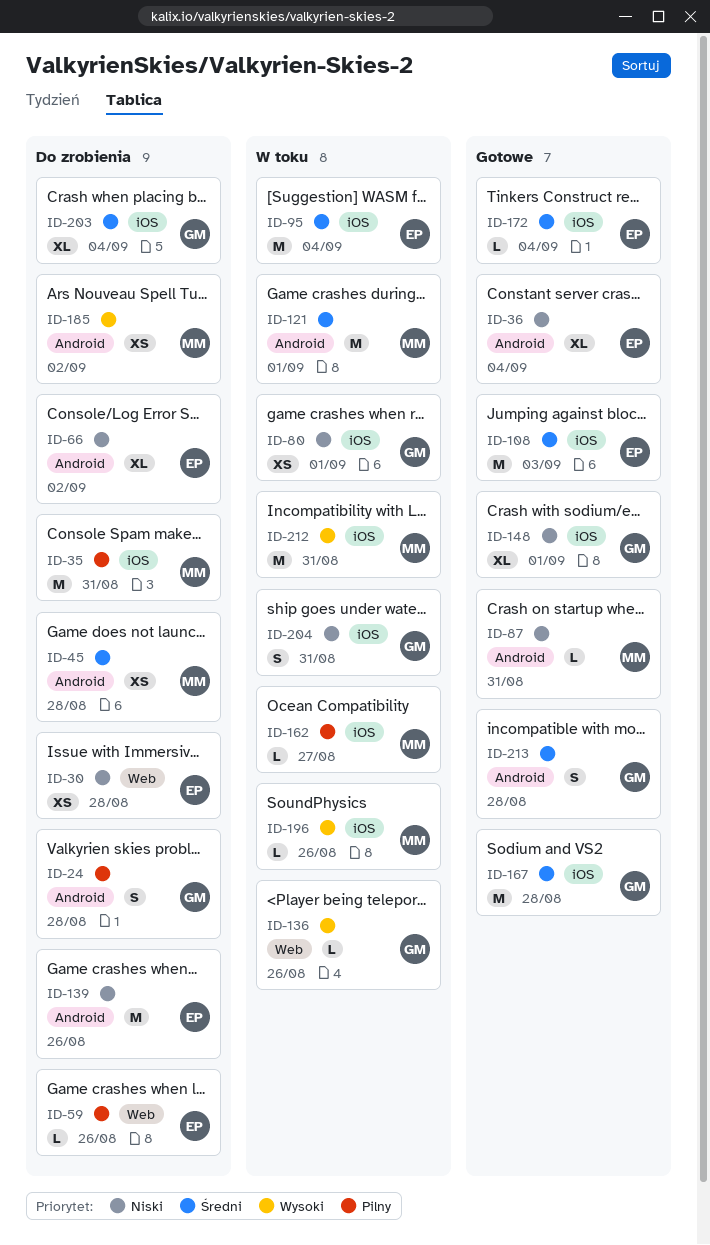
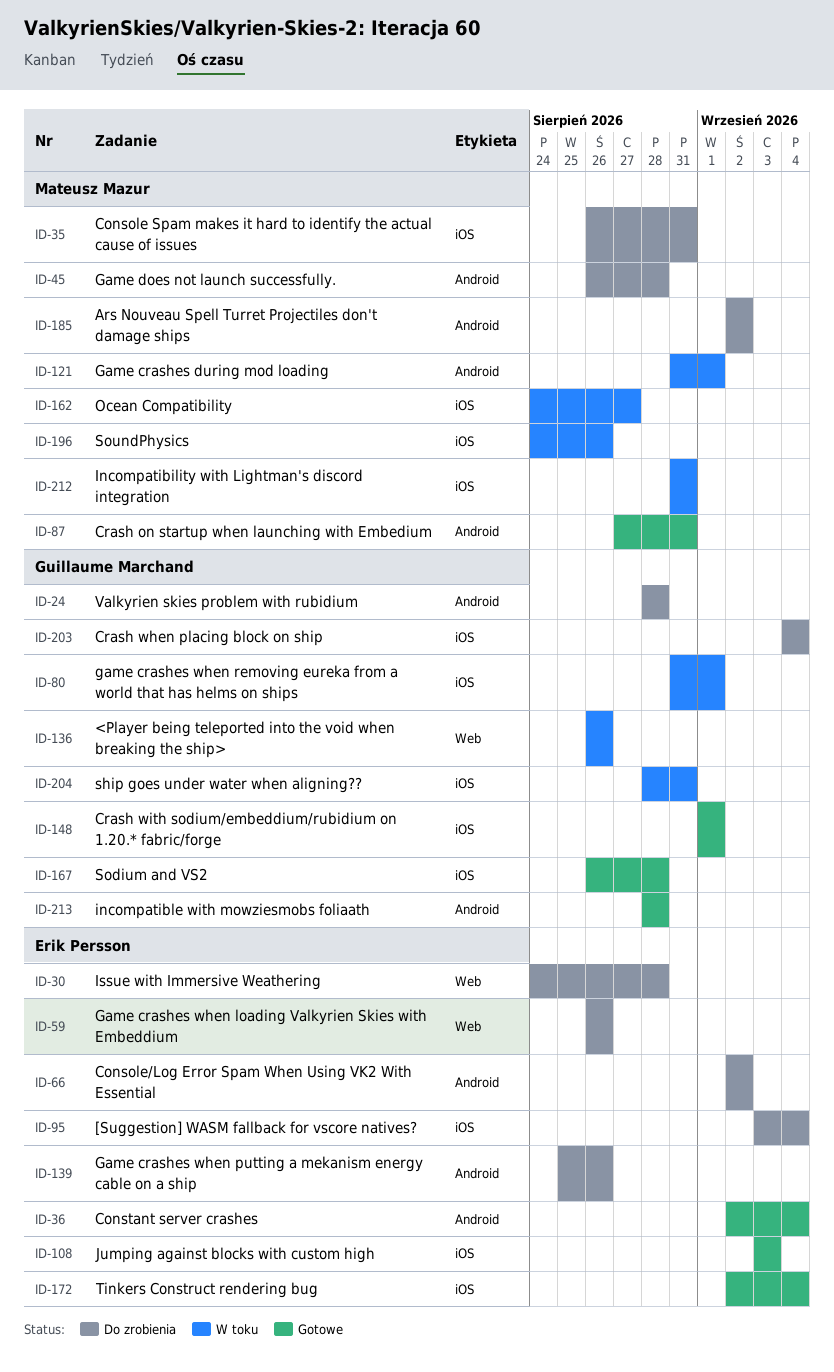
ID-95, status: W toku -> Do zrobienia

